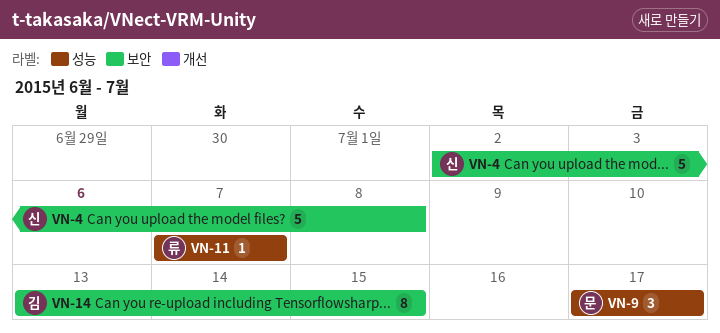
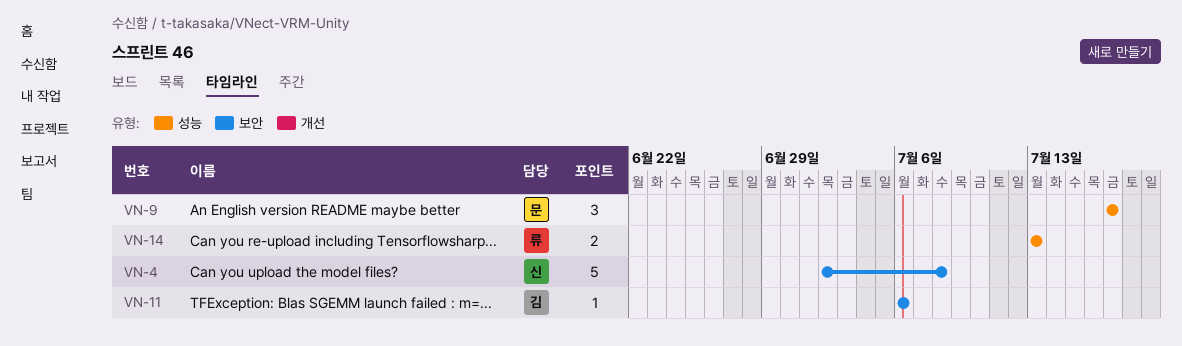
VN-11, owner: 류 -> 김
VN-11, label: 성능 -> 보안
VN-11, start: Jul 7 -> Jul 6
VN-11, due: Jul 7 -> Jul 6
VN-14, owner: 김 -> 류
VN-14, label: 보안 -> 성능
VN-14, estimate: 8 -> 2
VN-14, due: Jul 15 -> Jul 13

